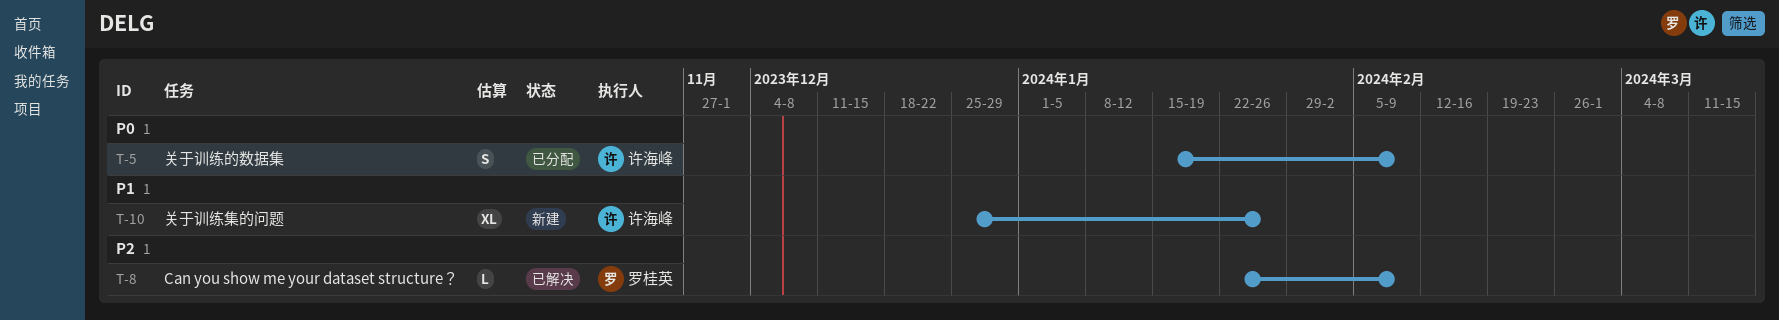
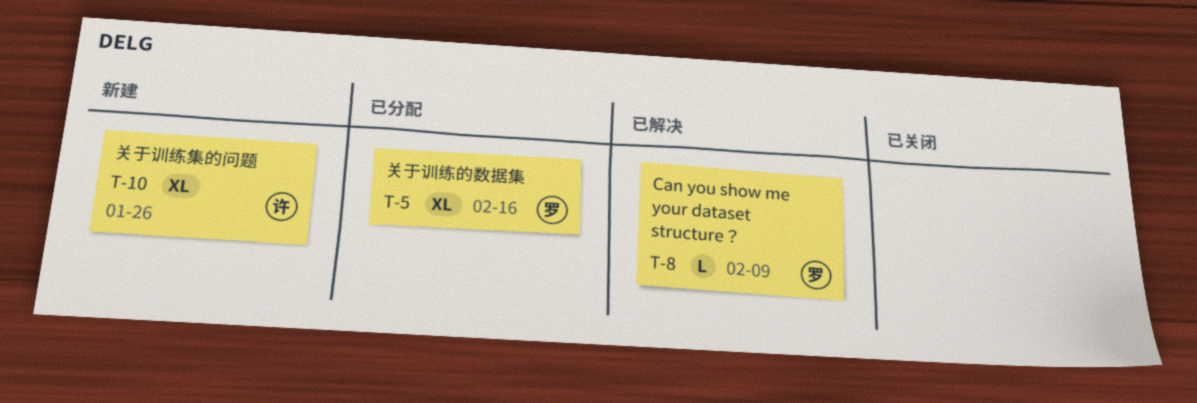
T-5, owner: 许海峰 -> 罗桂英
T-5, estimate: S -> XL
T-5, due: Feb 9 -> Feb 16

